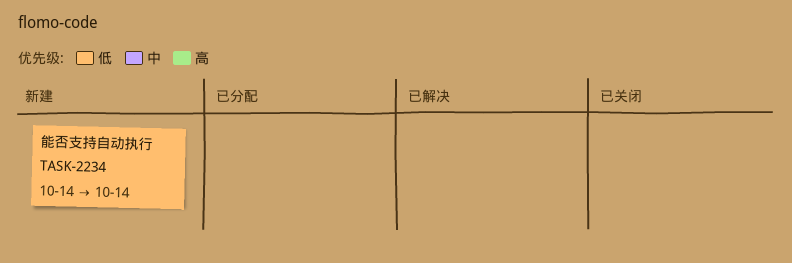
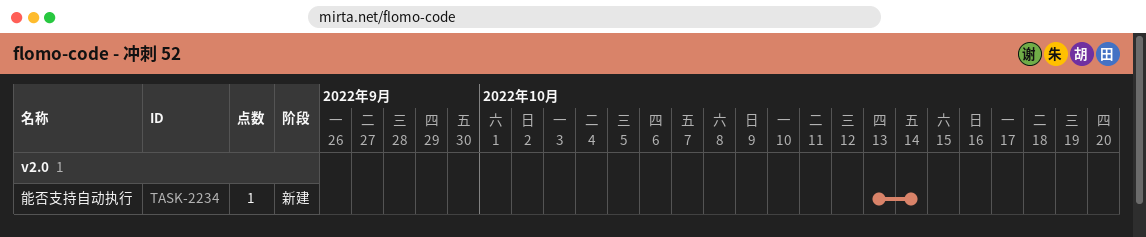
TASK-2234, start: Oct 14 -> Oct 13

